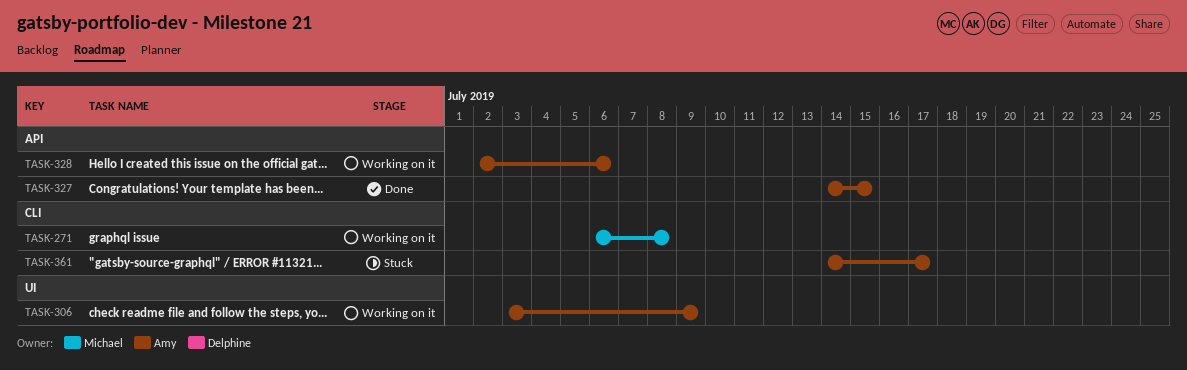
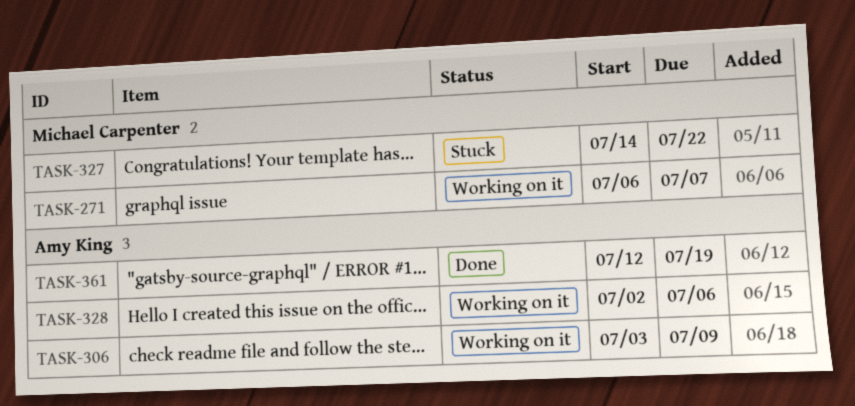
TASK-271, due: Jul 8 -> Jul 7
TASK-327, status: Done -> Stuck
TASK-327, owner: Amy King -> Michael Carpenter
TASK-327, due: Jul 15 -> Jul 22
TASK-361, status: Stuck -> Done
TASK-361, start: Jul 14 -> Jul 12
TASK-361, due: Jul 17 -> Jul 19

